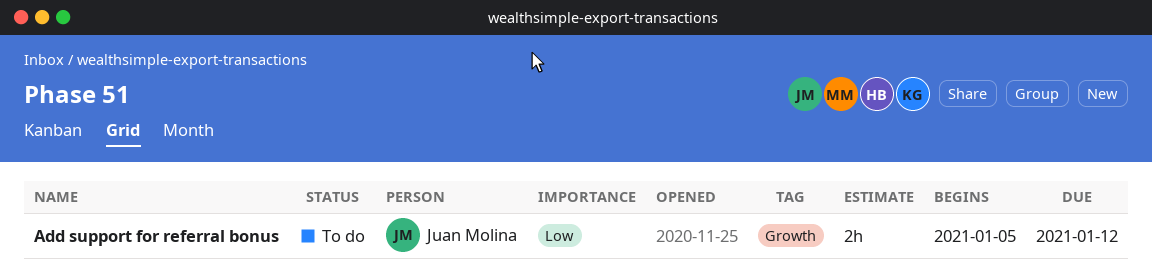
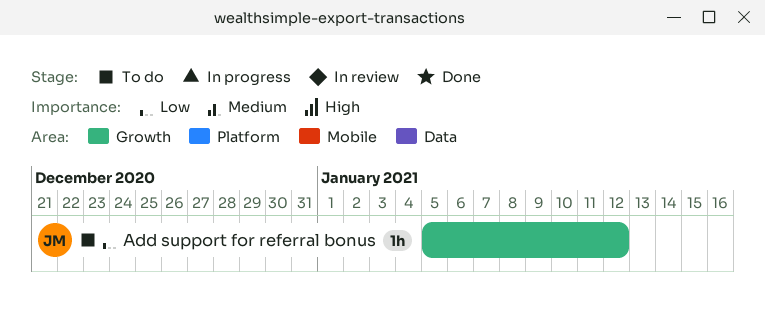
Add support for referral bonus, estimate: 2h -> 1h

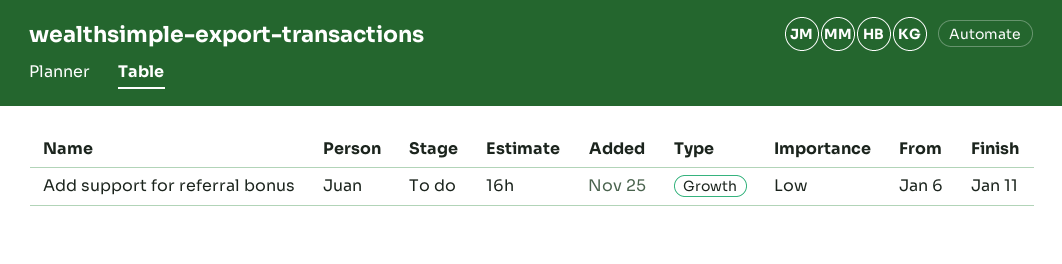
Add support for referral bonus, estimate: 1h -> 16h
Add support for referral bonus, start: Jan 5 -> Jan 6
Add support for referral bonus, due: Jan 12 -> Jan 11

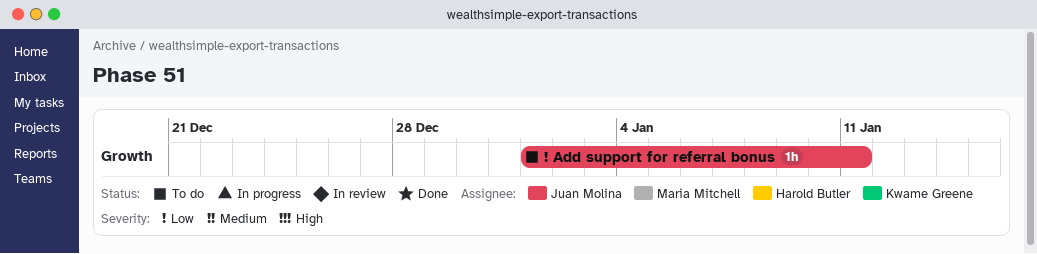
Add support for referral bonus, estimate: 16h -> 1h
Add support for referral bonus, start: Jan 6 -> Jan 1

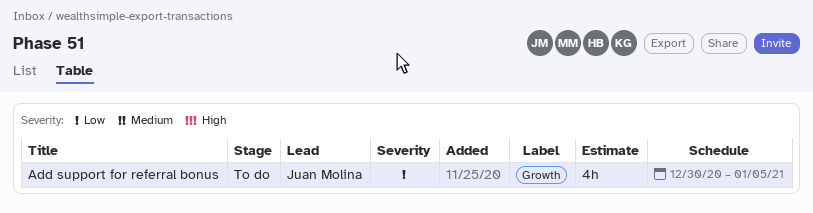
Add support for referral bonus, estimate: 1h -> 4h
Add support for referral bonus, start: Jan 1 -> Dec 30
Add support for referral bonus, due: Jan 11 -> Jan 5

